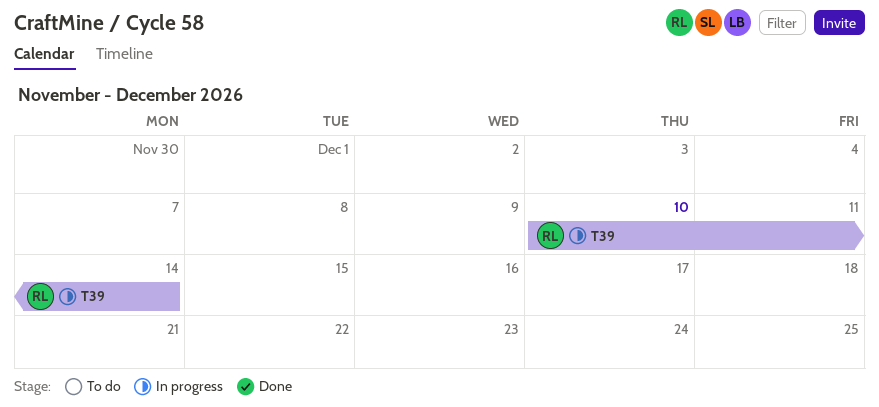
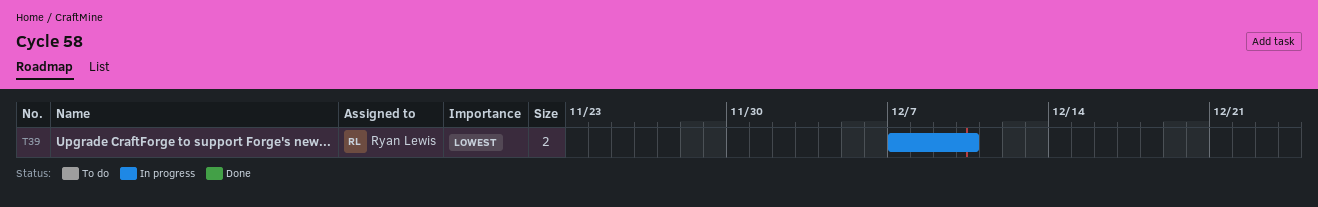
T39, start: Dec 10 -> Dec 7
T39, due: Dec 14 -> Dec 10

